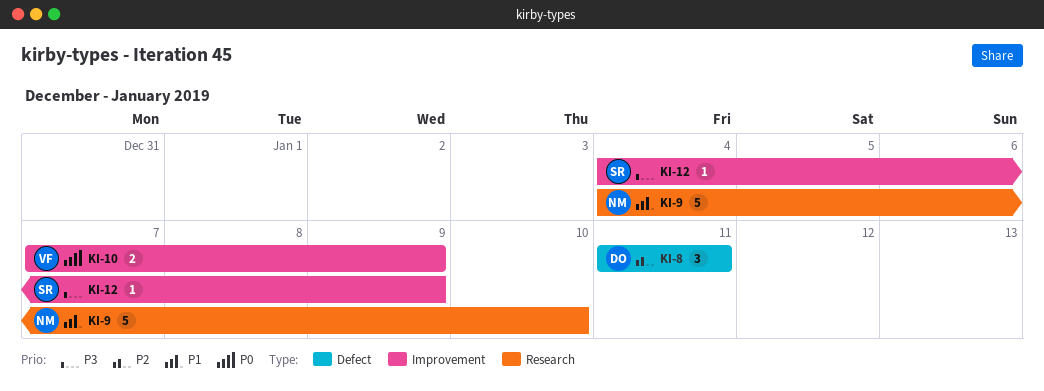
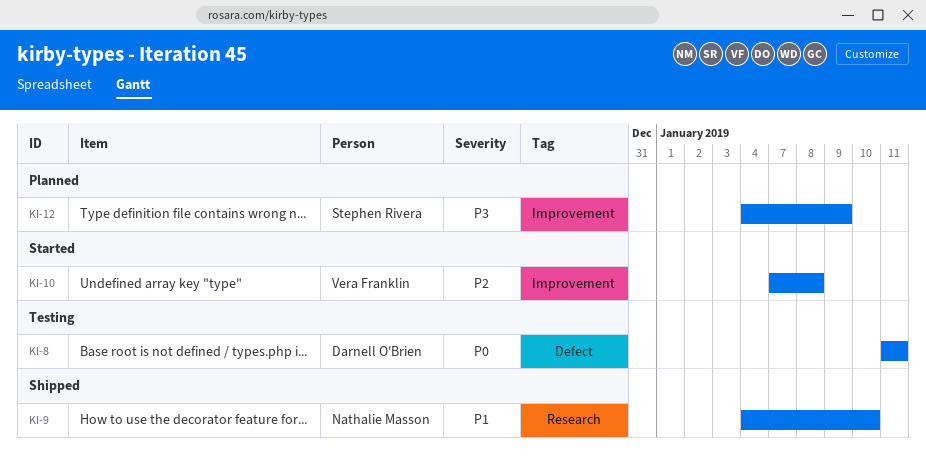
KI-8, priority: P2 -> P0
KI-10, priority: P0 -> P2
KI-10, due: Jan 9 -> Jan 8

